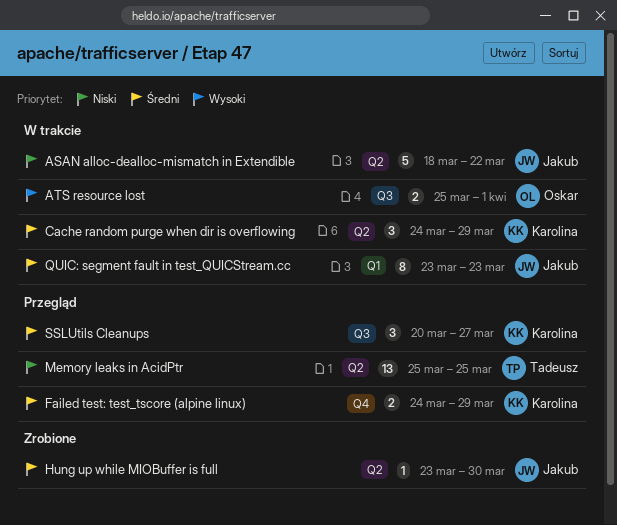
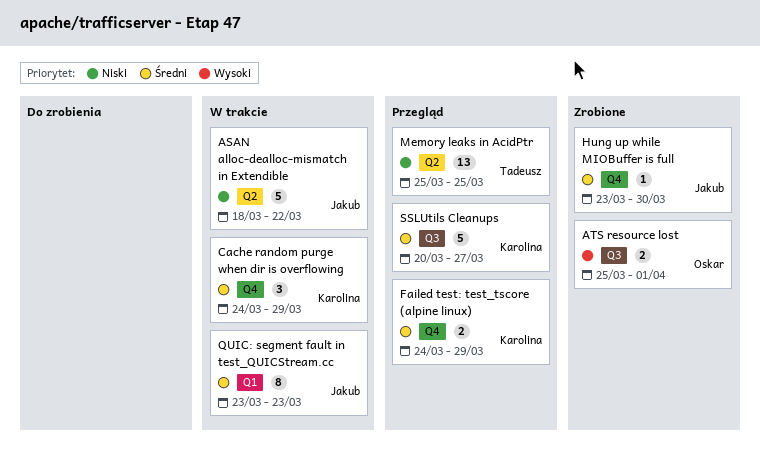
ATS resource lost, status: W trakcie -> Zrobione
Cache random purge when dir is overflowing, label: Q2 -> Q4
Hung up while MIOBuffer is full, label: Q2 -> Q4
SSLUtils Cleanups, estimate: 3 -> 5

